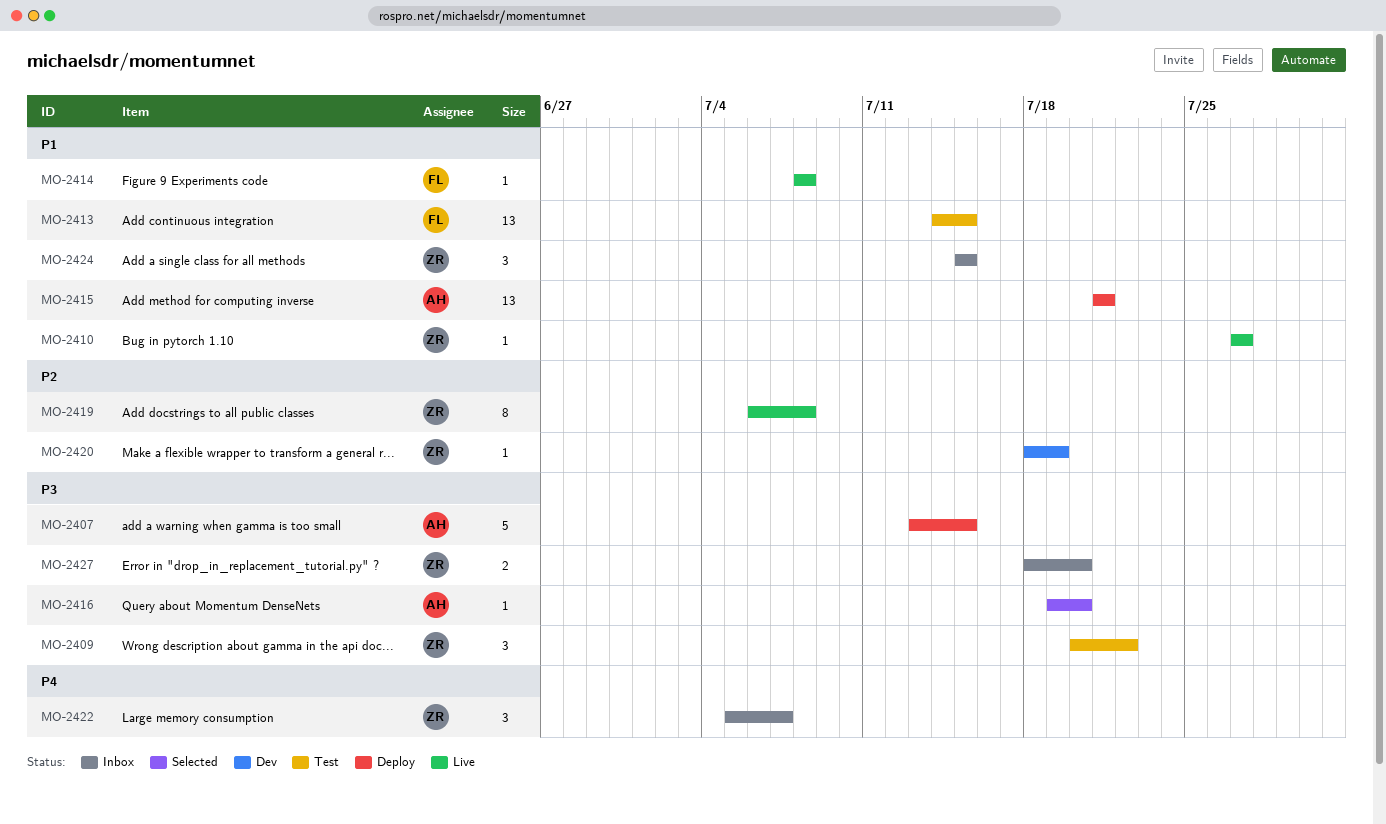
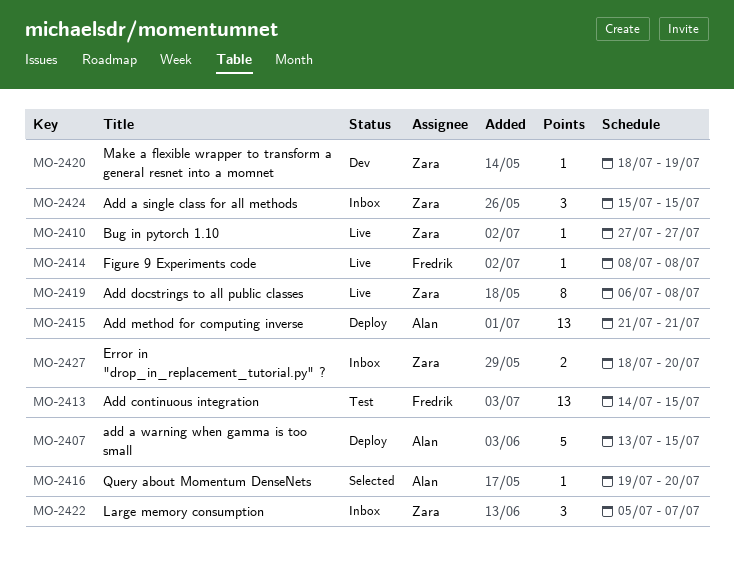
MO-2409: present -> none

